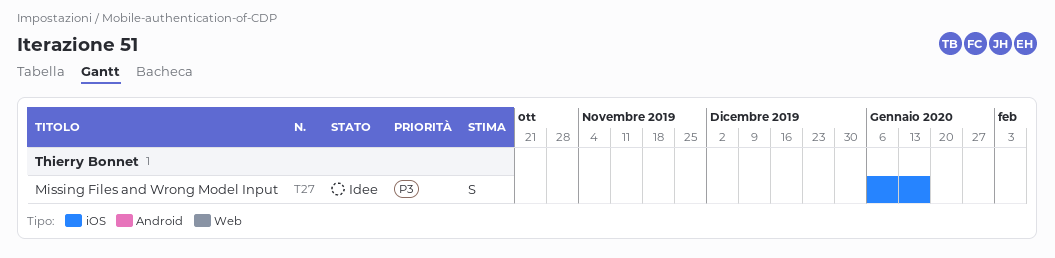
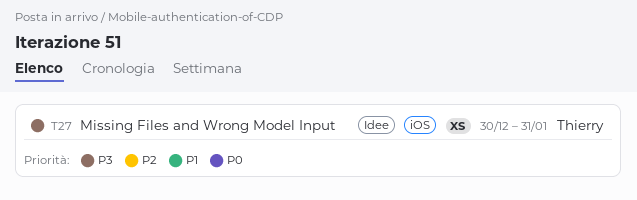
T27, estimate: S -> XS
T27, start: Jan 6 -> Dec 30
T27, due: Jan 17 -> Jan 31

